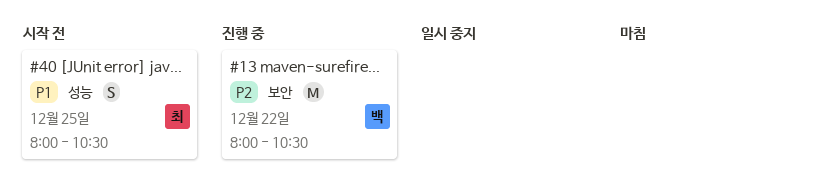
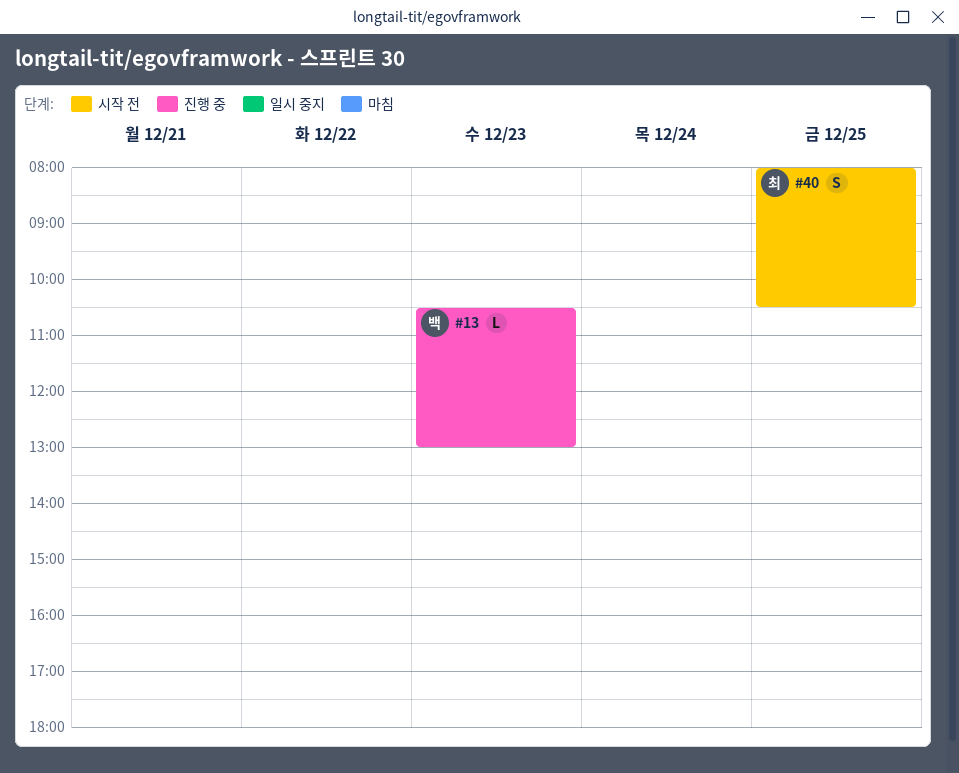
#13, estimate: M -> L
#13, day: Dec 22 -> Dec 23
#13, begins: 08:00 -> 10:30
#13, ends: 10:30 -> 13:00

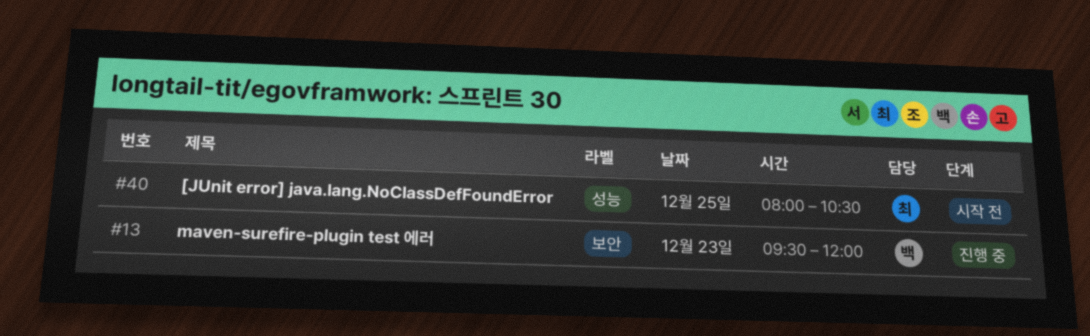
#13, begins: 10:30 -> 09:30
#13, ends: 13:00 -> 12:00

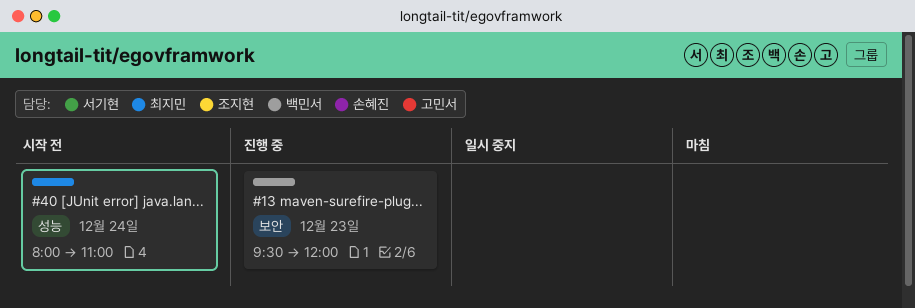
#40, day: Dec 25 -> Dec 24
#40, ends: 10:30 -> 11:00

